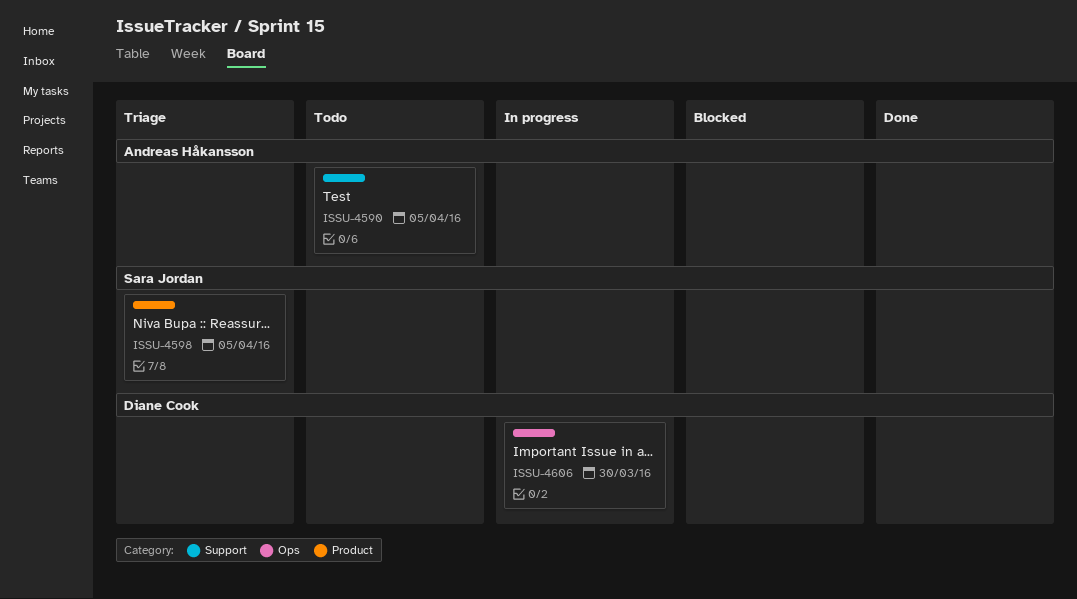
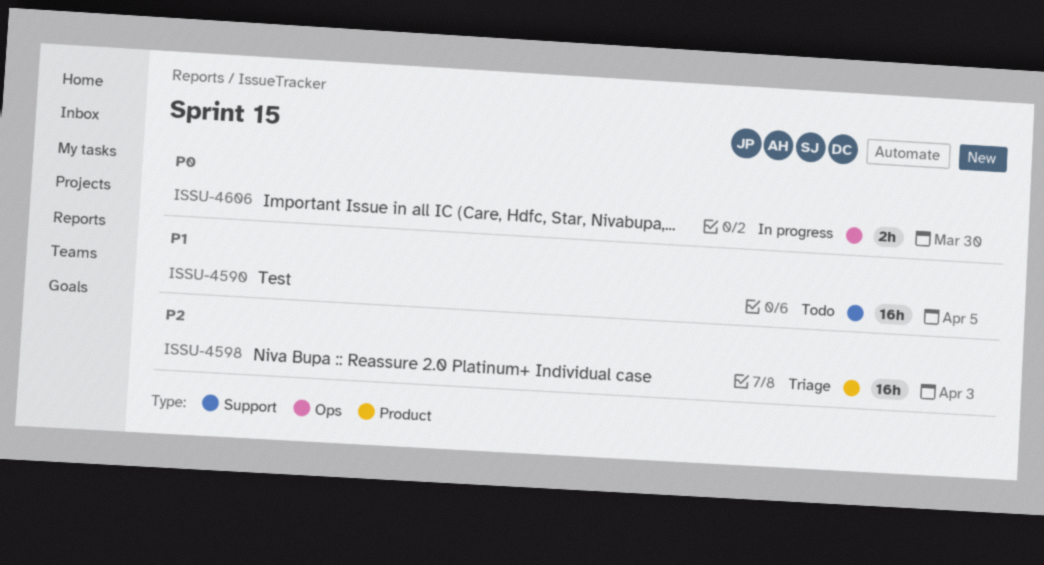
ISSU-4598, due: Apr 5 -> Apr 3

